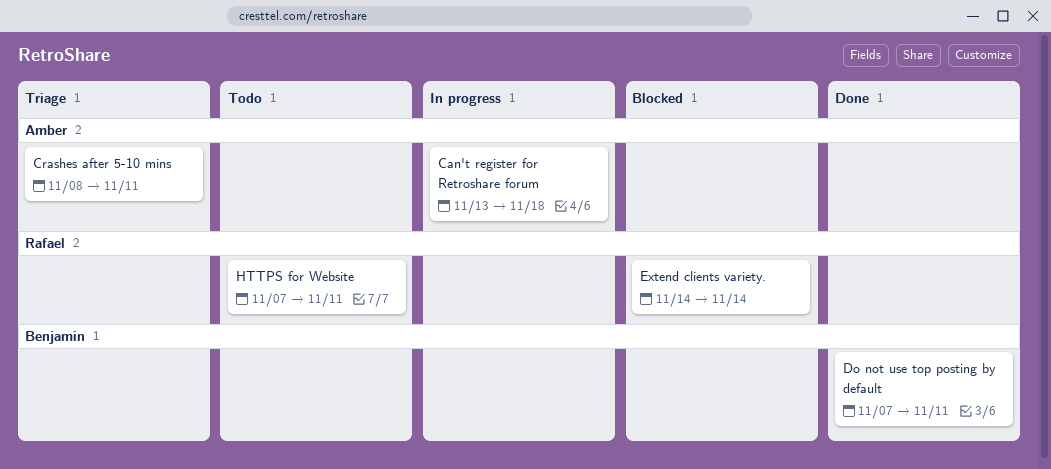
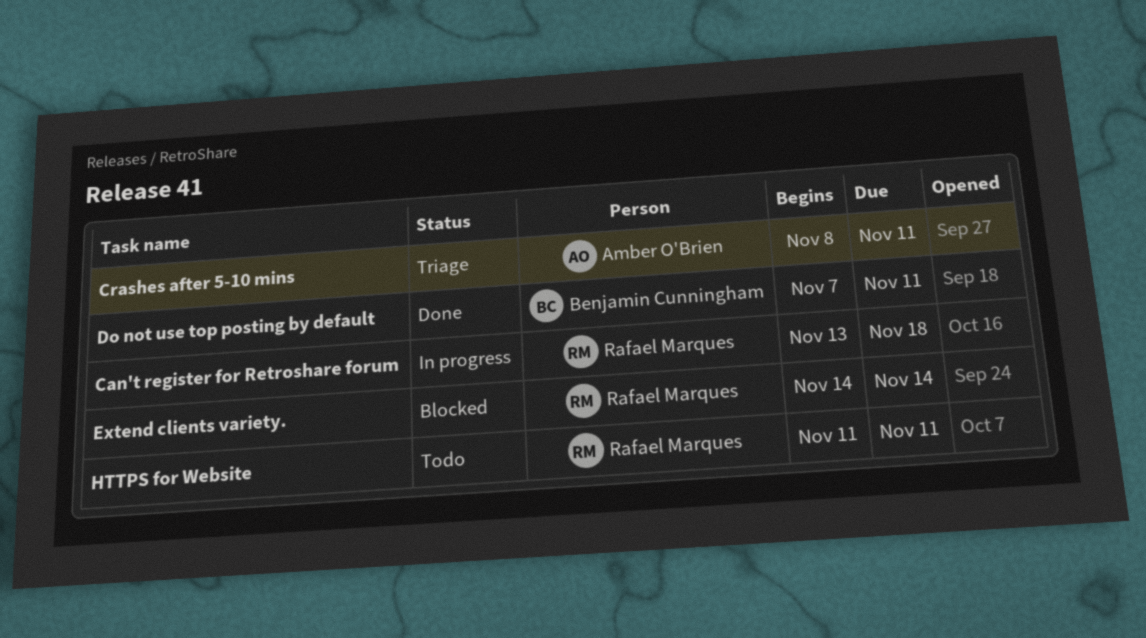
Can't register for Retroshare forum, owner: Amber O'Brien -> Rafael Marques
HTTPS for Website, start: Nov 7 -> Nov 11

